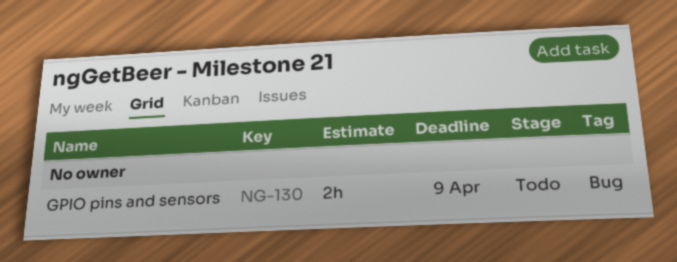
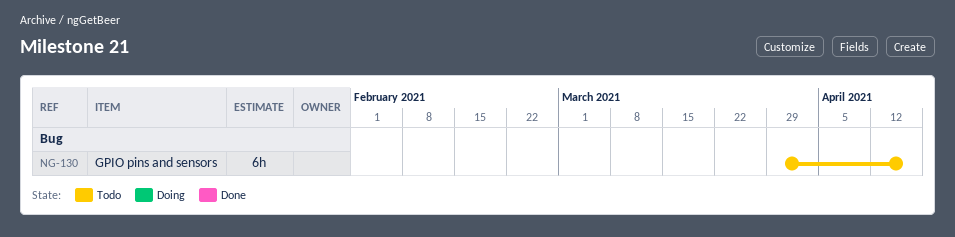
NG-130, estimate: 2h -> 6h
NG-130, due: Apr 9 -> Apr 16

